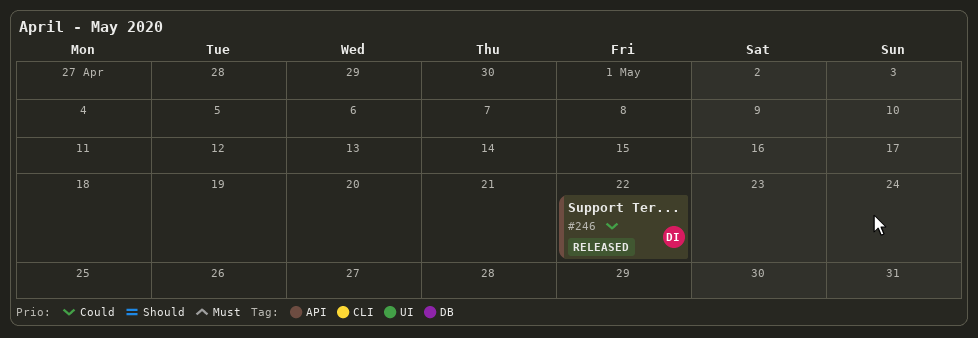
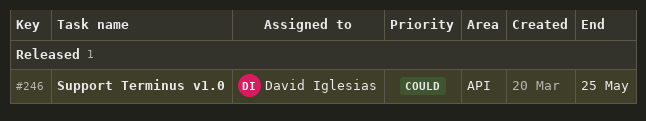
#246, due: May 22 -> May 25

